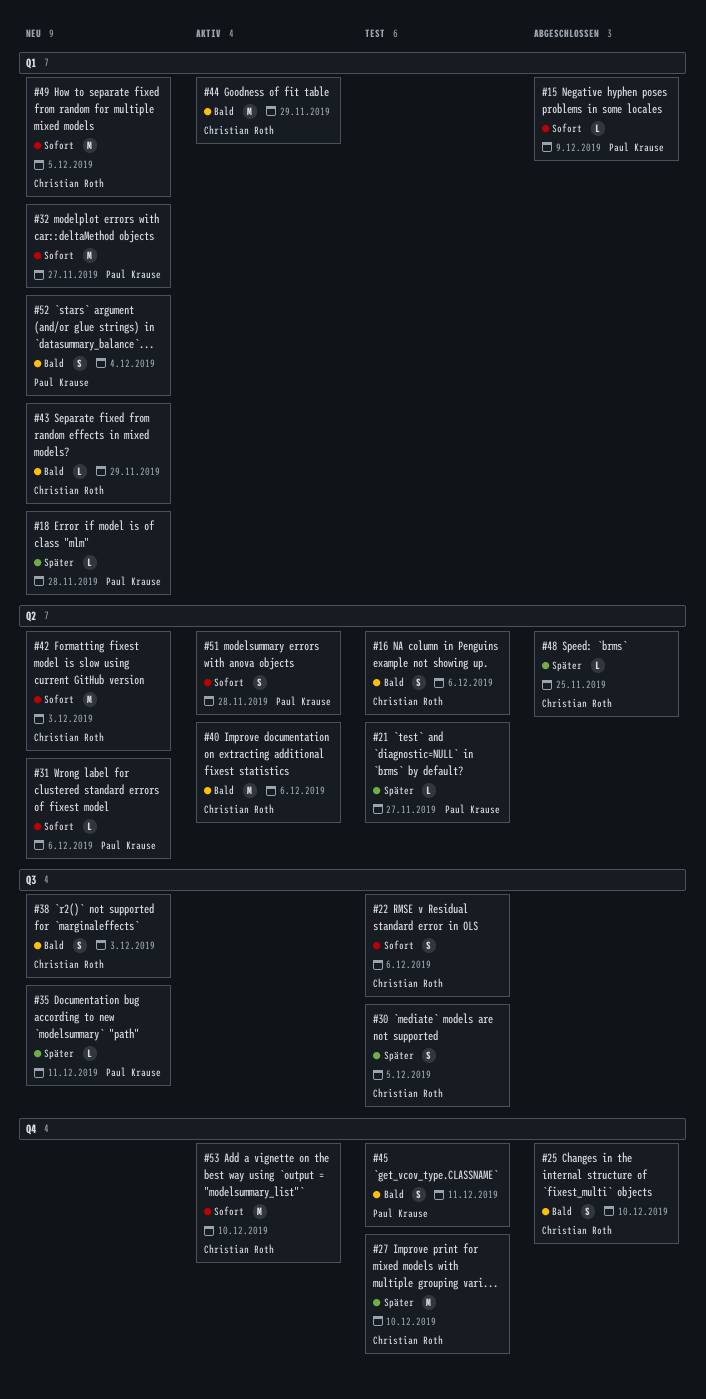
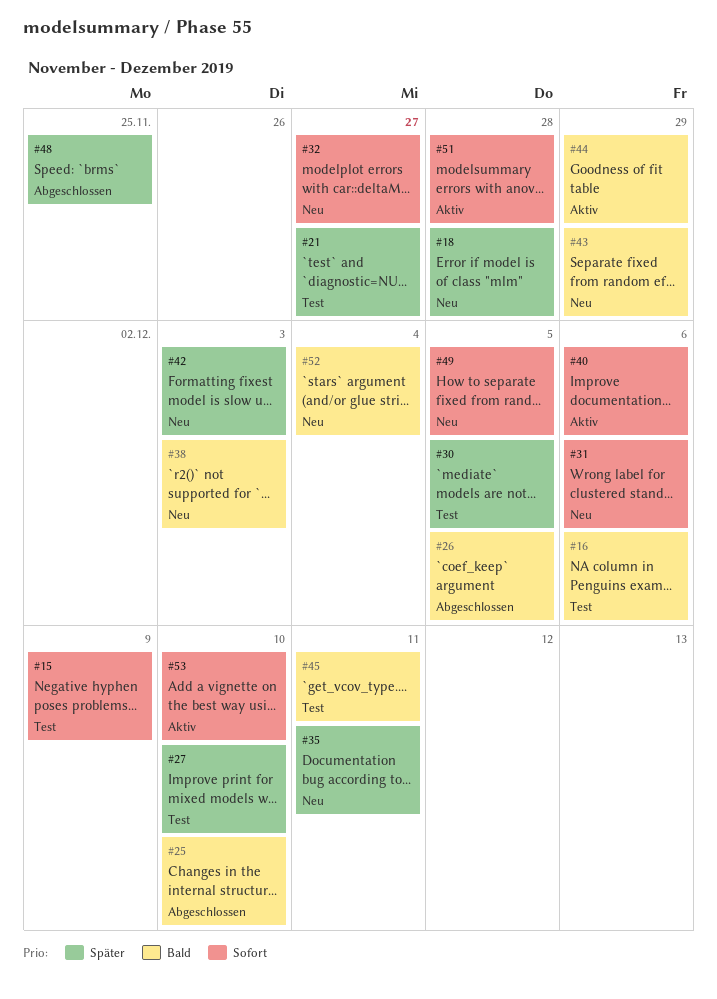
#15, status: Abgeschlossen -> Test
#22: present -> none
#26: none -> present
#40, priority: Bald -> Sofort
#42, priority: Sofort -> Später

